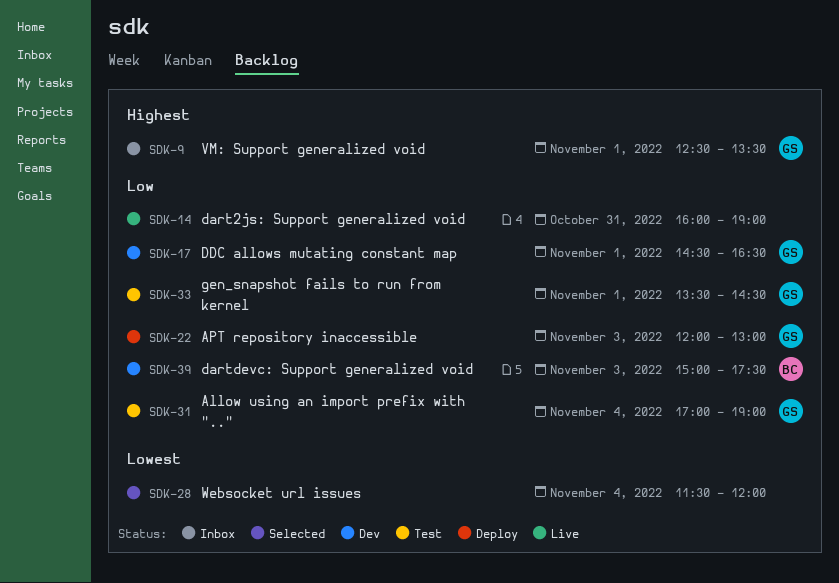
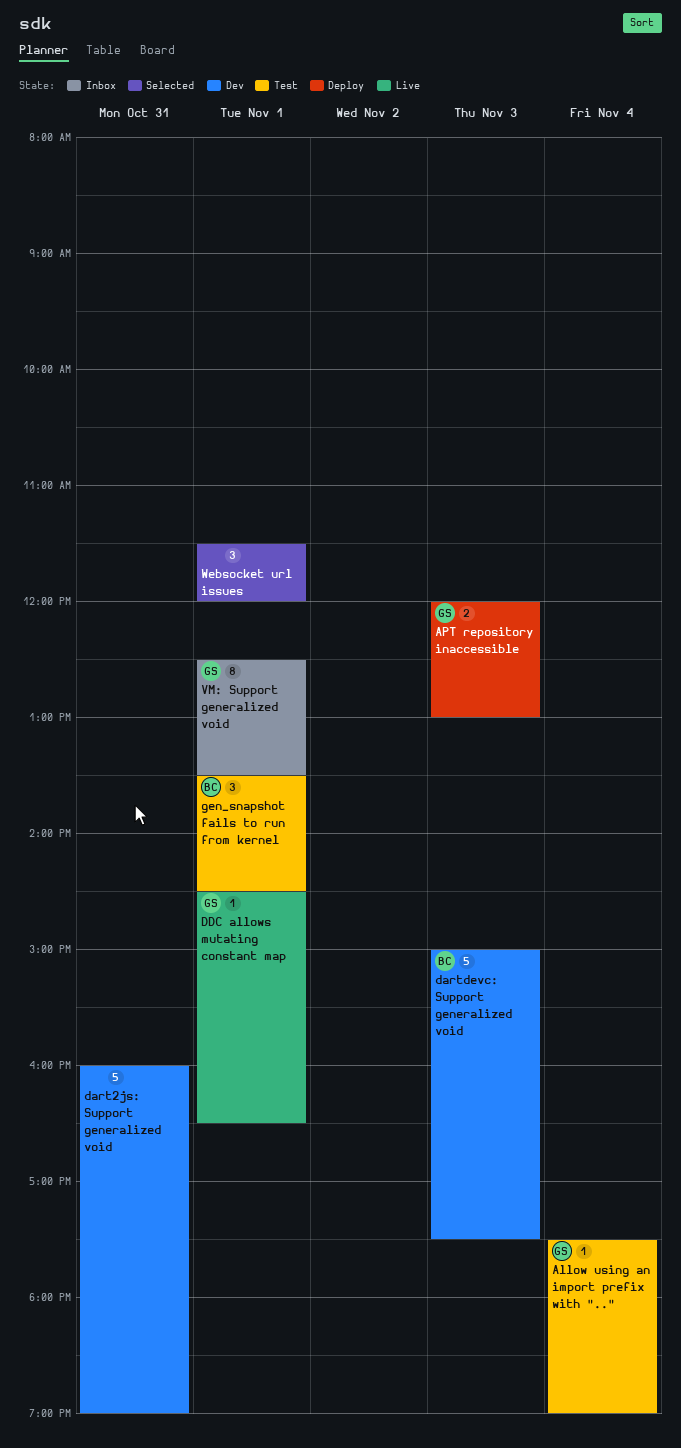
Allow using an import prefix with "..", begins: 17:00 -> 17:30
dart2js: Support generalized void, status: Live -> Dev
DDC allows mutating constant map, status: Dev -> Live
gen_snapshot fails to run from kernel, owner: GS -> BC
Websocket url issues, day: Nov 4 -> Nov 1

